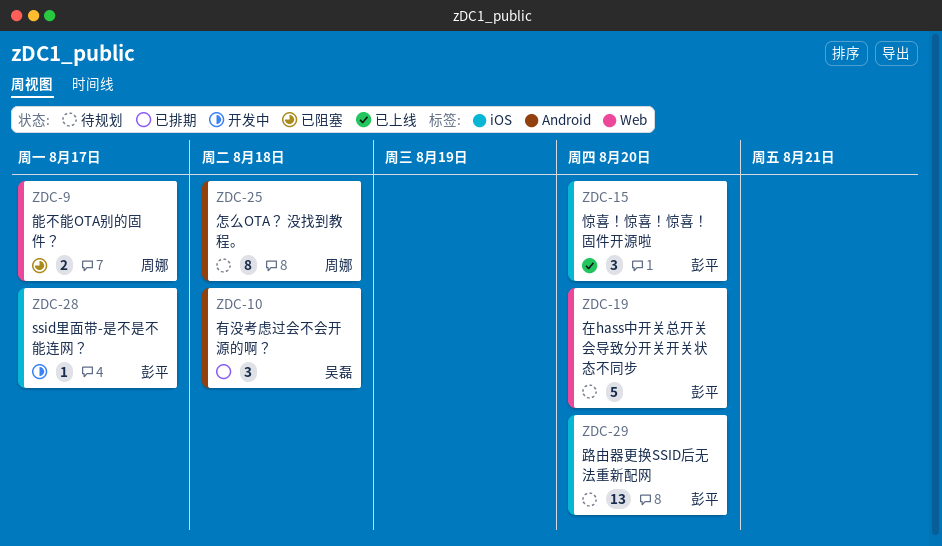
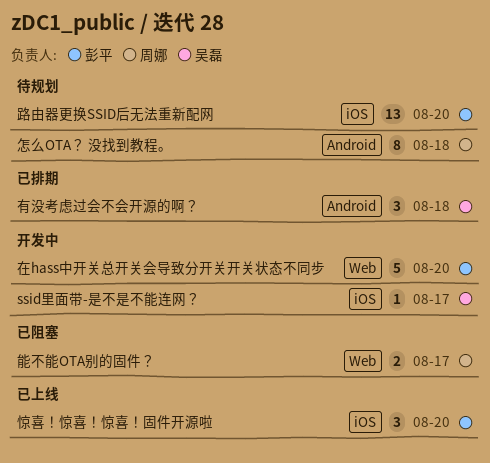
ssid里面带-是不是不能连网？, owner: 彭平 -> 吴磊
在hass中开关总开关会导致分开关开关状态不同步, status: 待规划 -> 开发中

